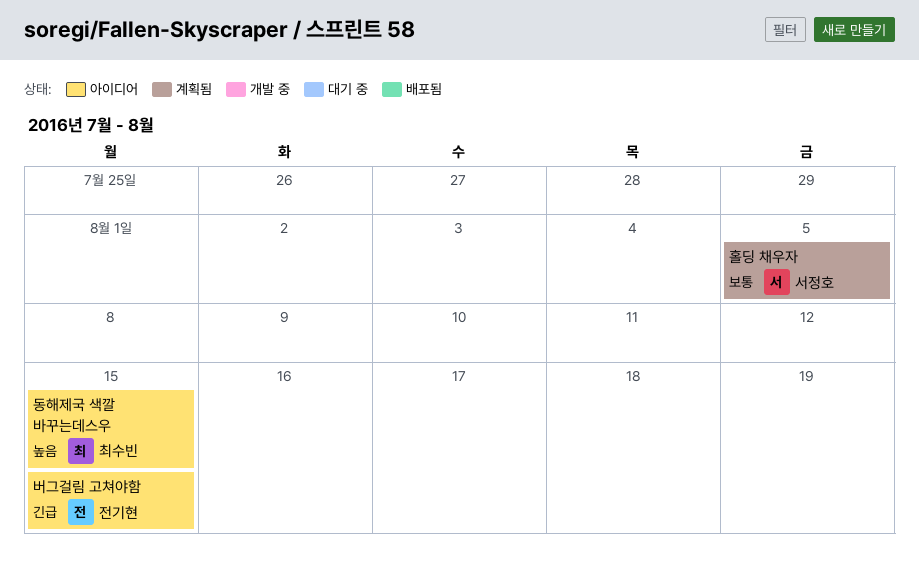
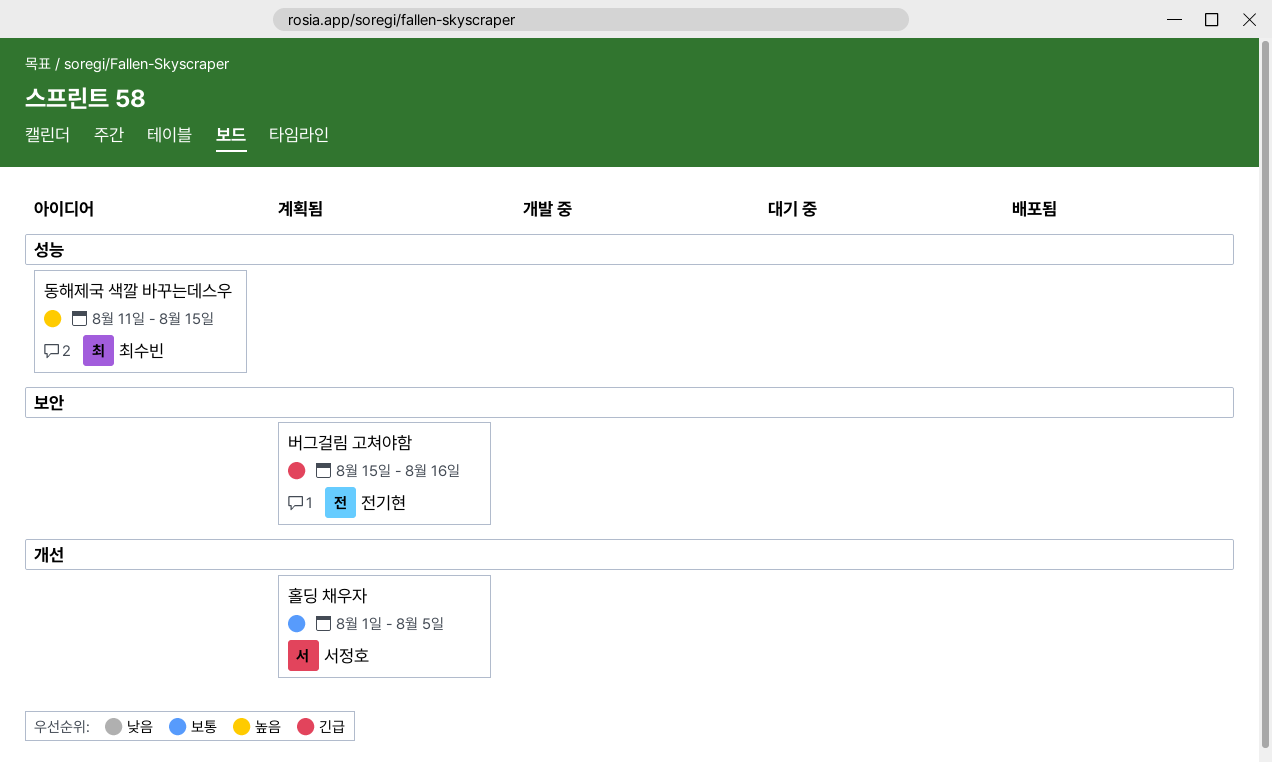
버그걸림 고쳐야함, status: 아이디어 -> 계획됨
버그걸림 고쳐야함, due: Aug 15 -> Aug 16

